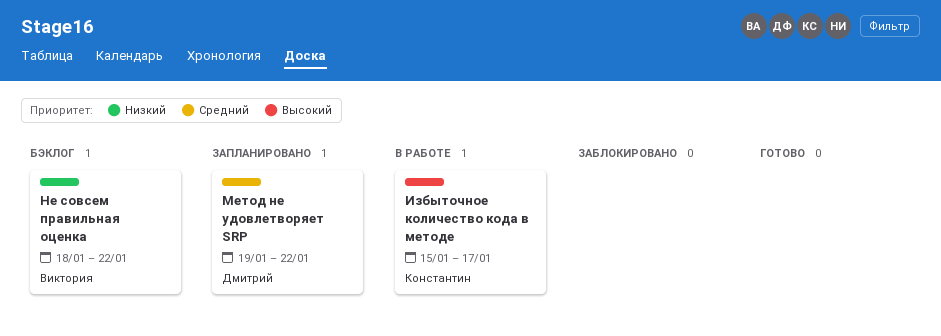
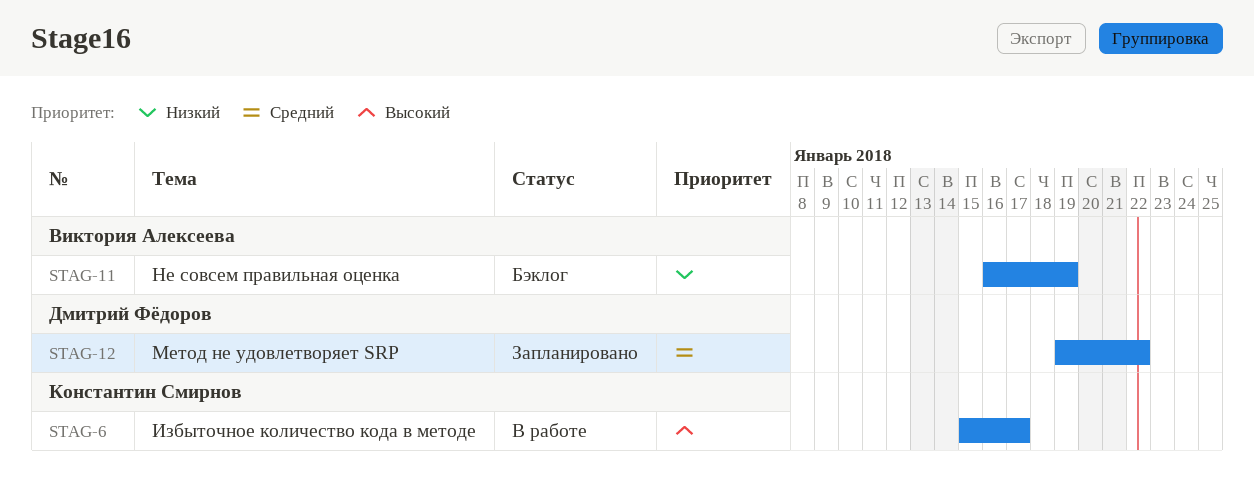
Не совсем правильная оценка, start: Jan 18 -> Jan 16
Не совсем правильная оценка, due: Jan 22 -> Jan 19

